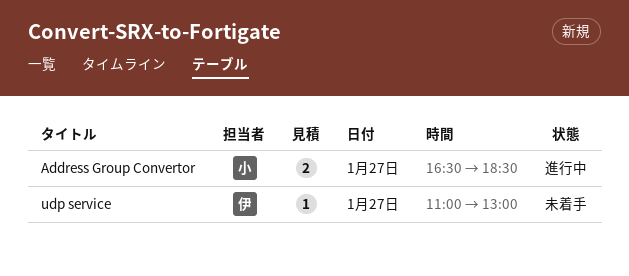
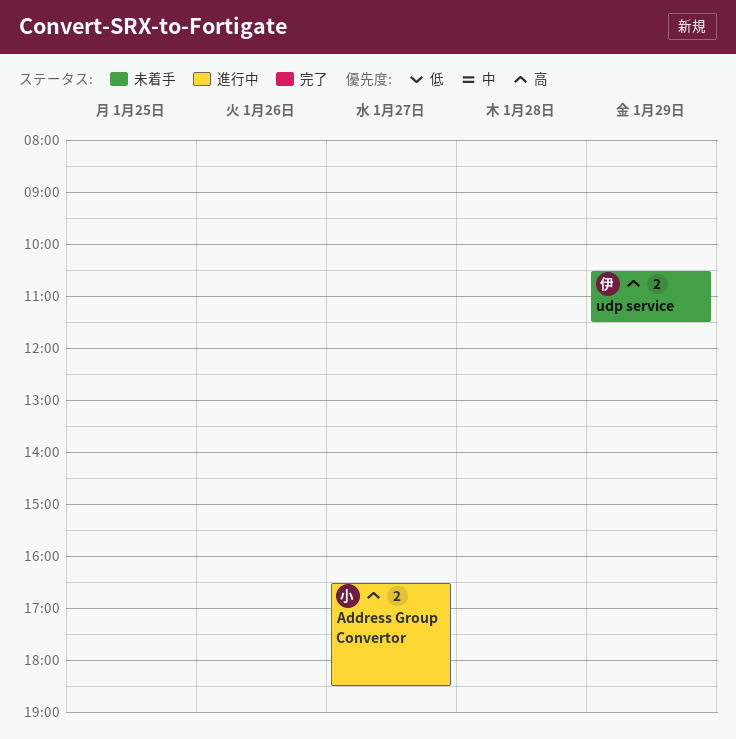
udp service, estimate: 1 -> 2
udp service, day: Jan 27 -> Jan 29
udp service, begins: 11:00 -> 10:30
udp service, ends: 13:00 -> 11:30

